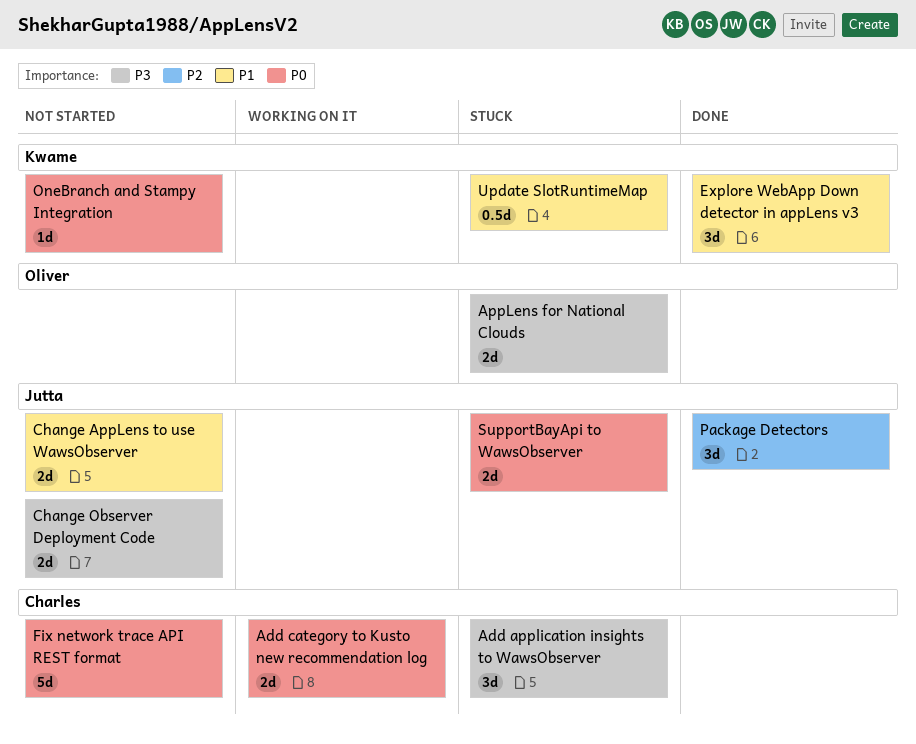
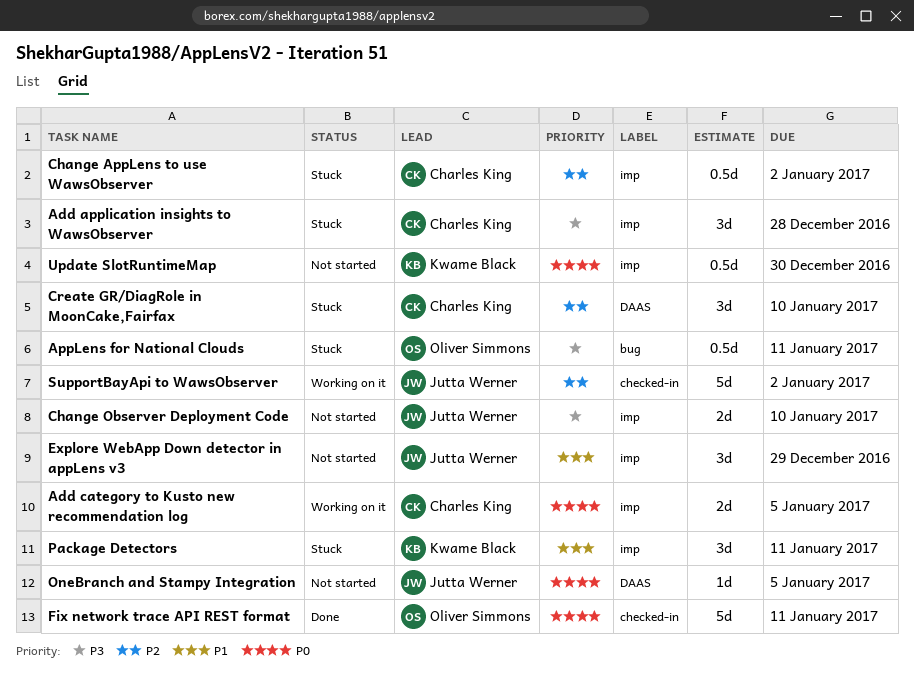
AppLens for National Clouds, estimate: 2d -> 0.5d
Change AppLens to use WawsObserver, status: Not started -> Stuck
Change AppLens to use WawsObserver, owner: Jutta Werner -> Charles King
Change AppLens to use WawsObserver, priority: P1 -> P2
Change AppLens to use WawsObserver, estimate: 2d -> 0.5d
Create GR/DiagRole in MoonCake,Fairfax: none -> present
Explore WebApp Down detector in appLens v3, status: Done -> Not started
Explore WebApp Down detector in appLens v3, owner: Kwame Black -> Jutta Werner
Fix network trace API REST format, status: Not started -> Done
Fix network trace API REST format, owner: Charles King -> Oliver Simmons
OneBranch and Stampy Integration, owner: Kwame Black -> Jutta Werner
Package Detectors, status: Done -> Stuck
Package Detectors, owner: Jutta Werner -> Kwame Black
Package Detectors, priority: P2 -> P1
SupportBayApi to WawsObserver, status: Stuck -> Working on it
SupportBayApi to WawsObserver, priority: P0 -> P2
SupportBayApi to WawsObserver, estimate: 2d -> 5d
Update SlotRuntimeMap, status: Stuck -> Not started
Update SlotRuntimeMap, priority: P1 -> P0

